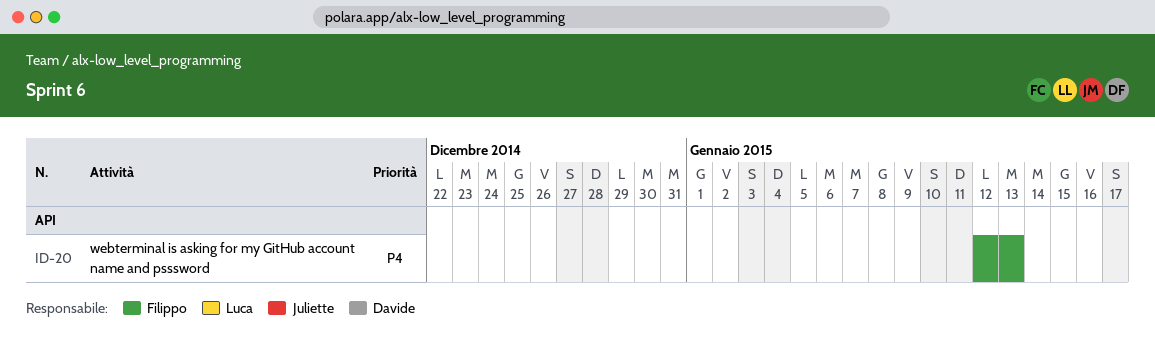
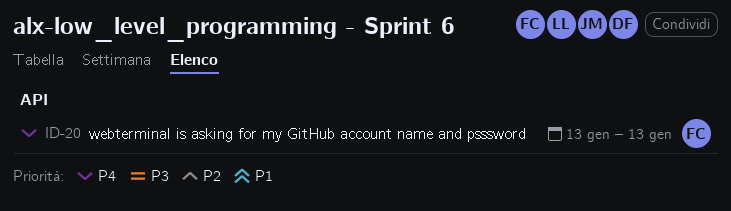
ID-20, start: Jan 12 -> Jan 13

